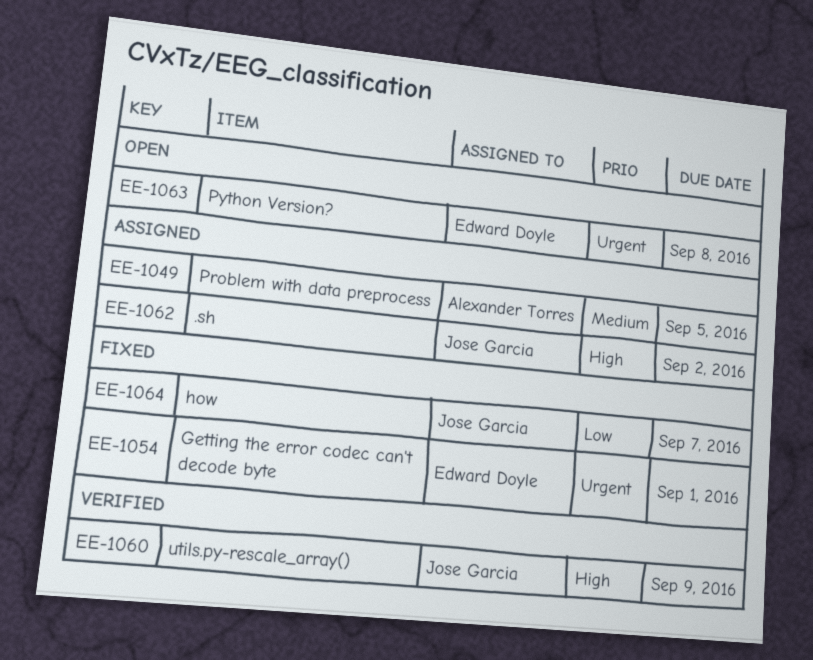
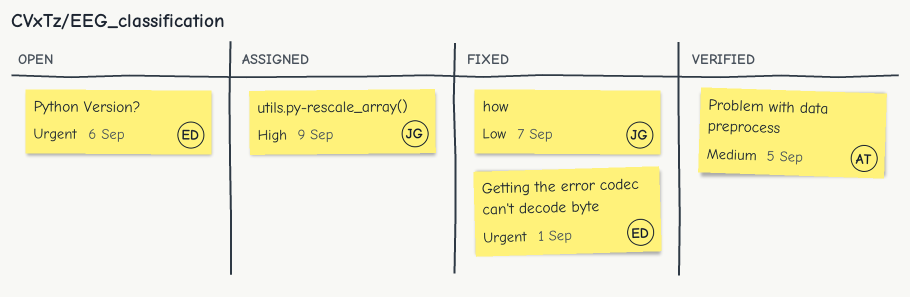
.sh: present -> none
Problem with data preprocess, status: Assigned -> Verified
Python Version?, due: Sep 8 -> Sep 6
utils.py-rescale_array(), status: Verified -> Assigned

